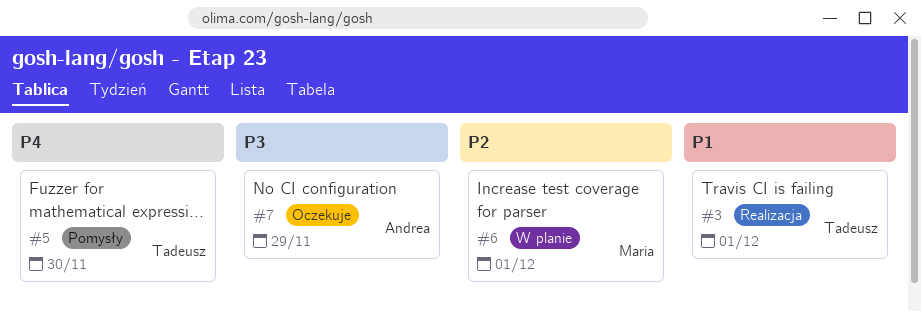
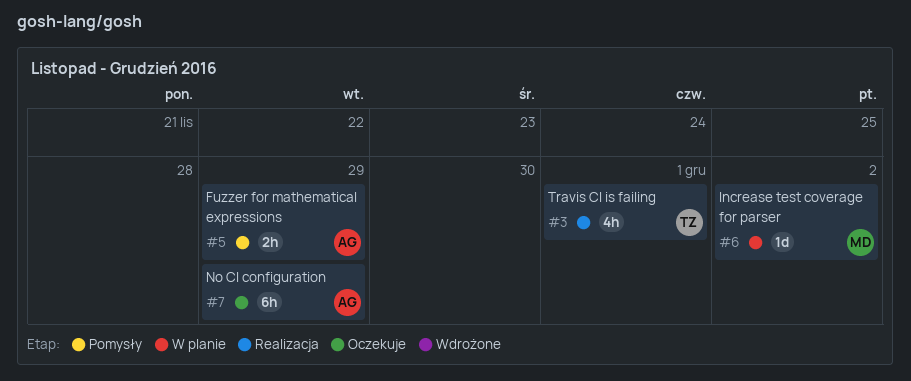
#5, owner: Tadeusz -> Andrea
#5, due: Nov 30 -> Nov 29
#6, due: Dec 1 -> Dec 2

